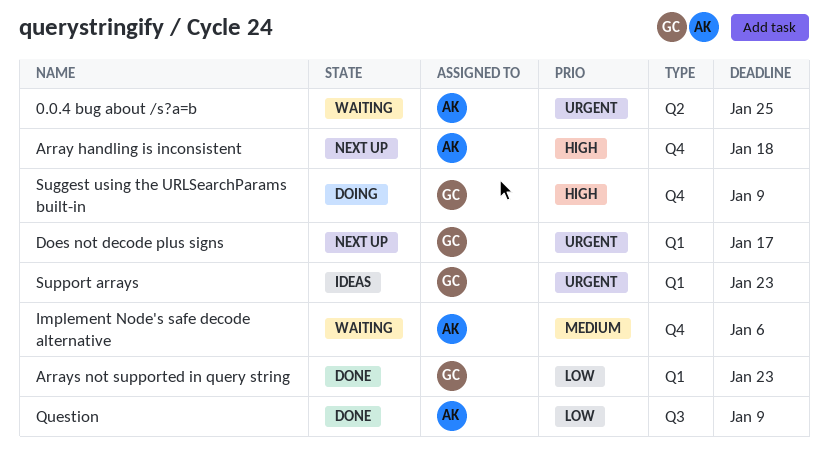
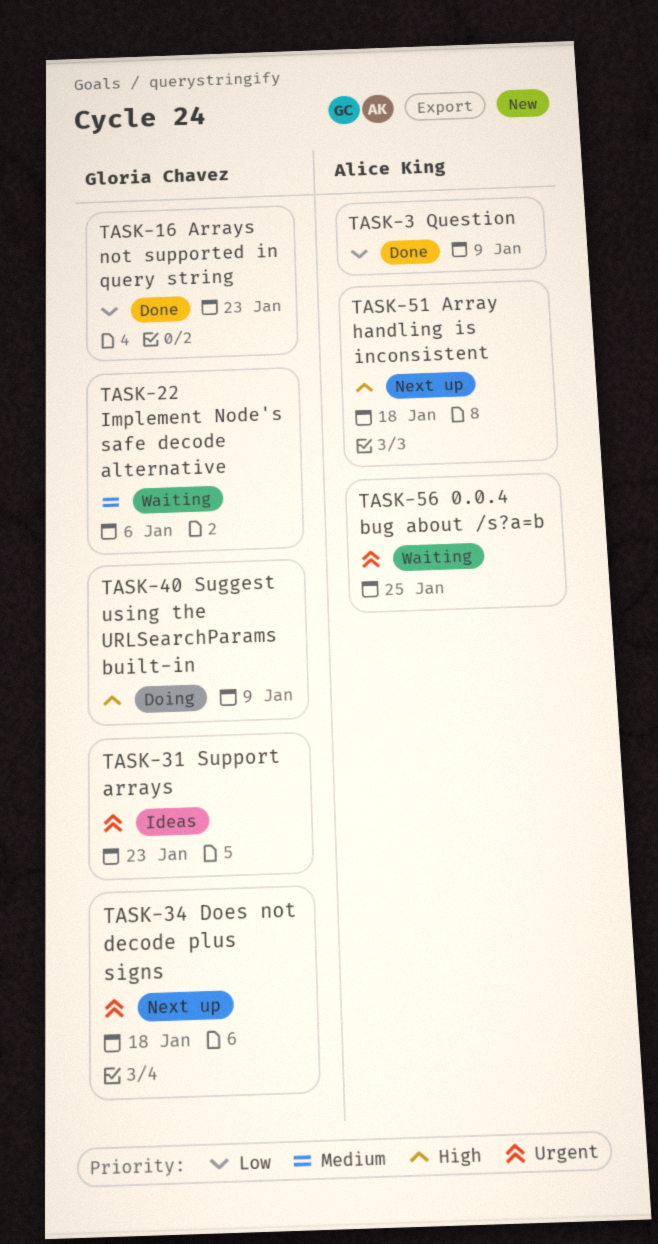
Does not decode plus signs, due: Jan 17 -> Jan 18
Implement Node's safe decode alternative, owner: Alice King -> Gloria Chavez

